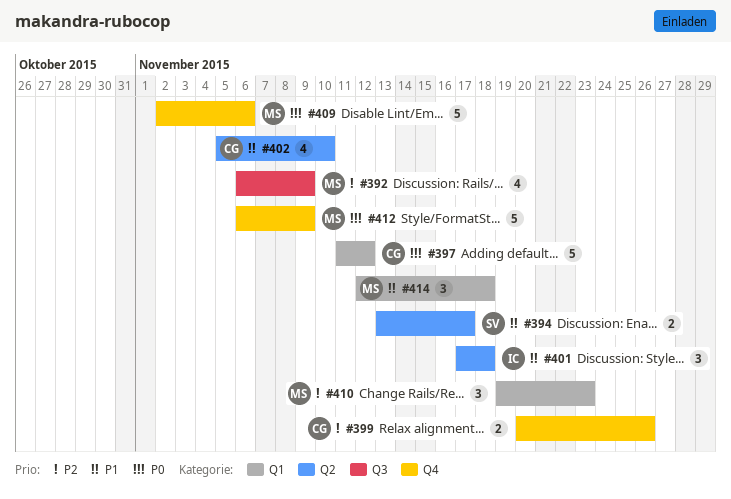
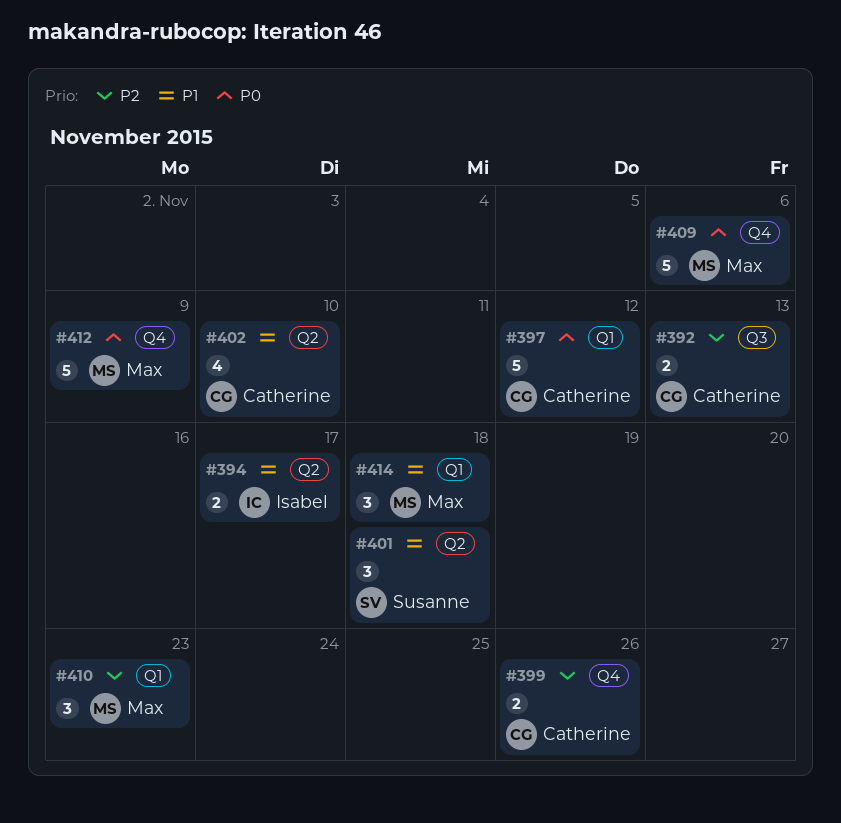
#392, owner: Max -> Catherine
#392, estimate: 4 -> 2
#392, due: Nov 9 -> Nov 13
#394, owner: Susanne -> Isabel
#401, owner: Isabel -> Susanne

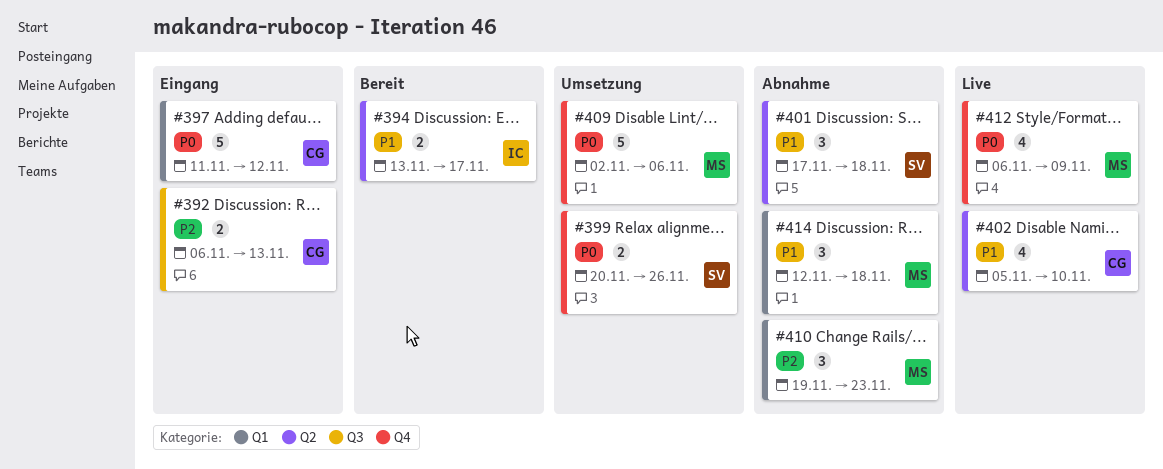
#399, owner: Catherine -> Susanne
#399, priority: P2 -> P0
#412, estimate: 5 -> 4

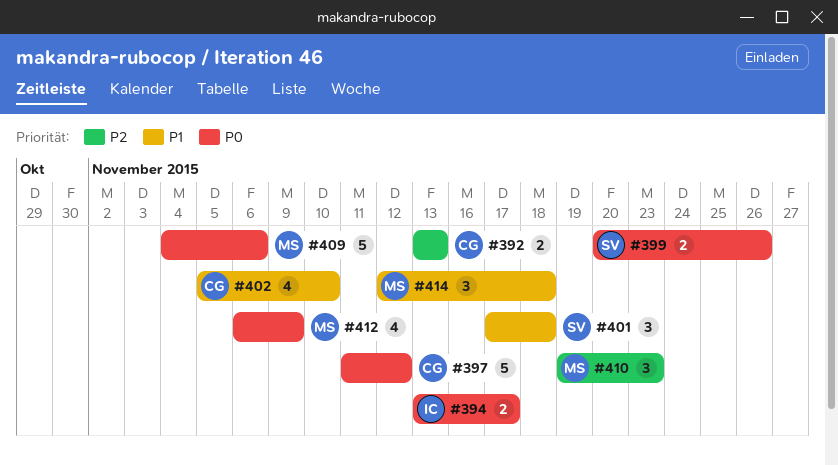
#392, start: Nov 6 -> Nov 13
#394, priority: P1 -> P0
#409, start: Nov 2 -> Nov 4

